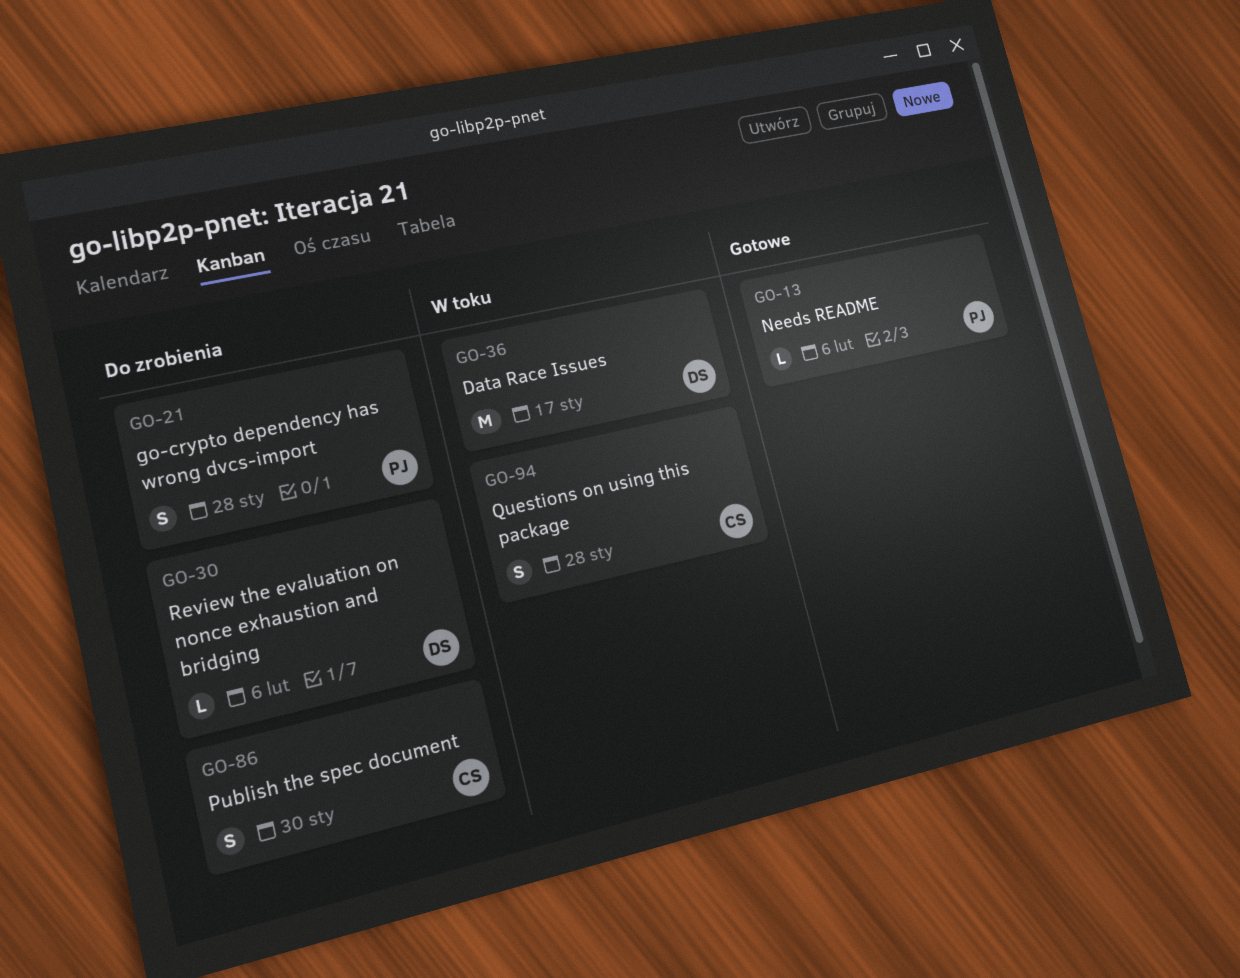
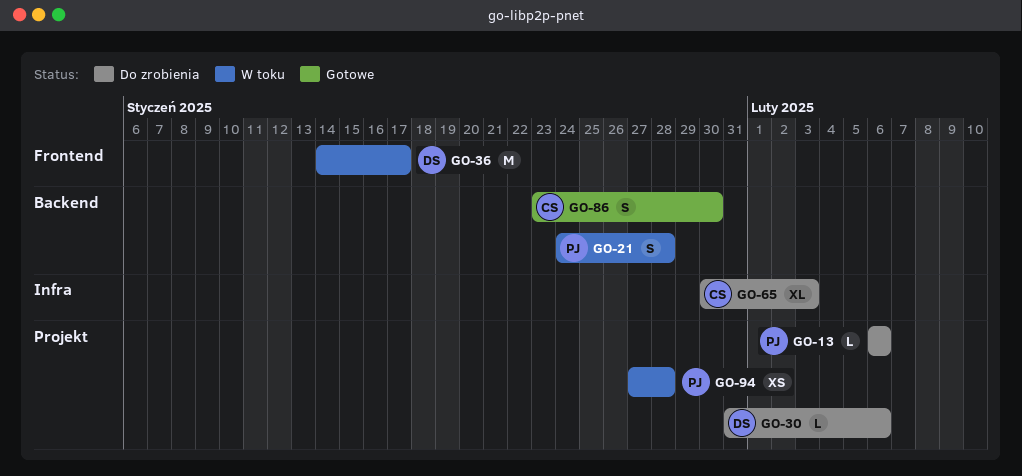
GO-13, status: Gotowe -> Do zrobienia
GO-21, status: Do zrobienia -> W toku
GO-65: none -> present
GO-86, status: Do zrobienia -> Gotowe
GO-94, owner: CS -> PJ
GO-94, estimate: S -> XS

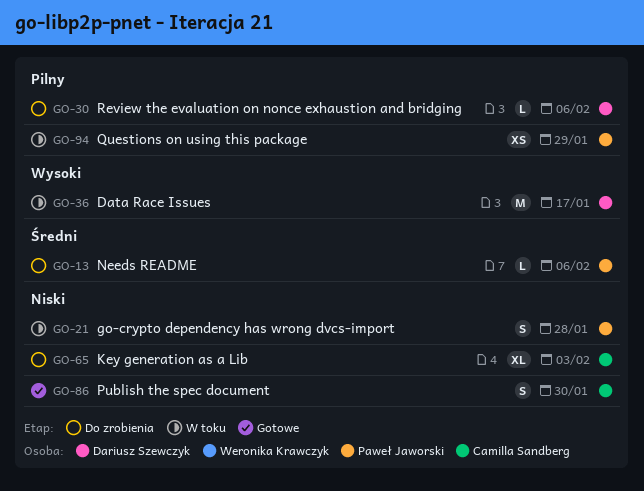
GO-94, due: Jan 28 -> Jan 29

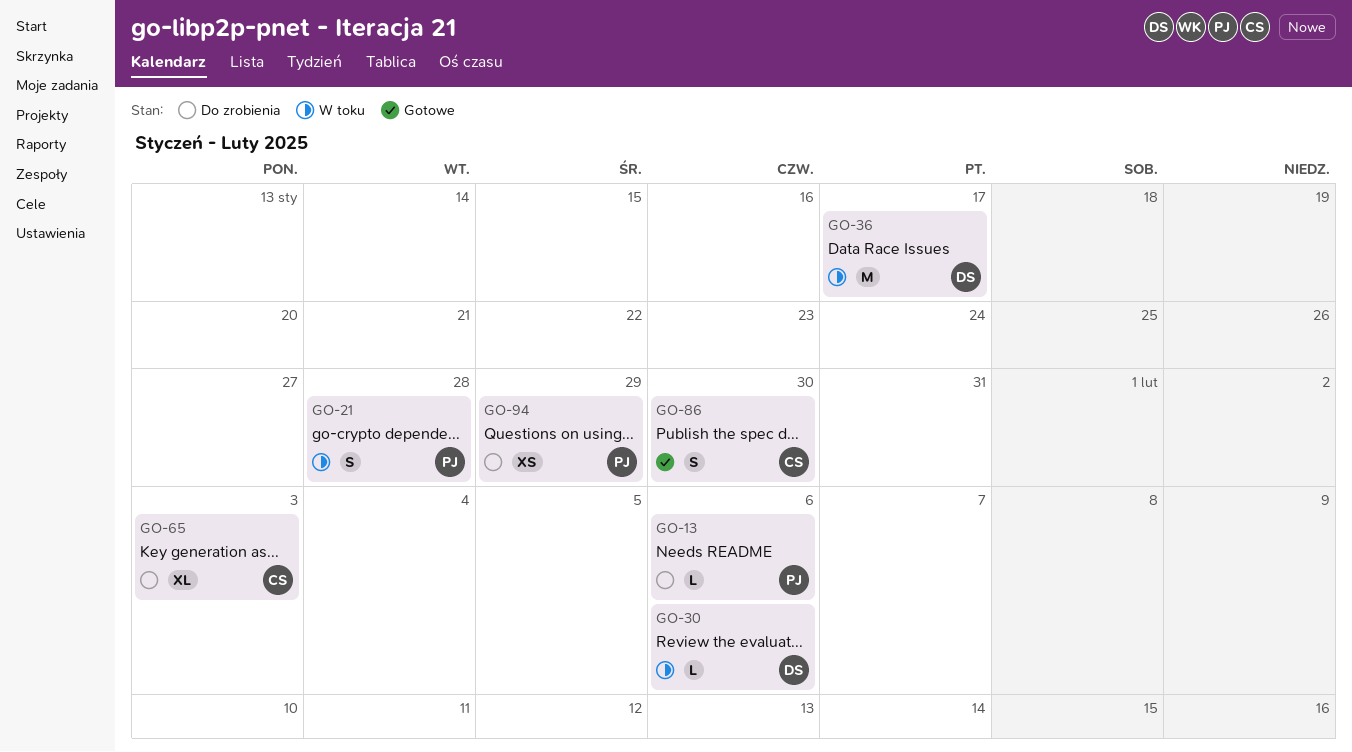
GO-30, status: Do zrobienia -> W toku
GO-94, status: W toku -> Do zrobienia

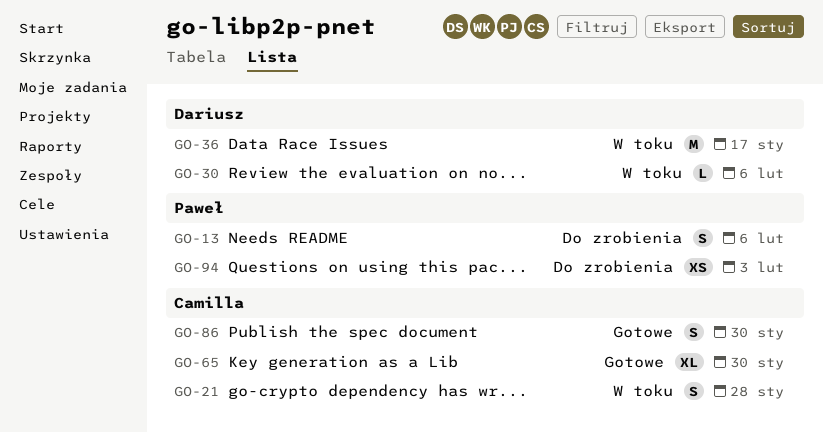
GO-13, estimate: L -> S
GO-21, owner: Paweł -> Camilla
GO-65, status: Do zrobienia -> Gotowe
GO-65, due: Feb 3 -> Jan 30
GO-94, due: Jan 29 -> Feb 3

